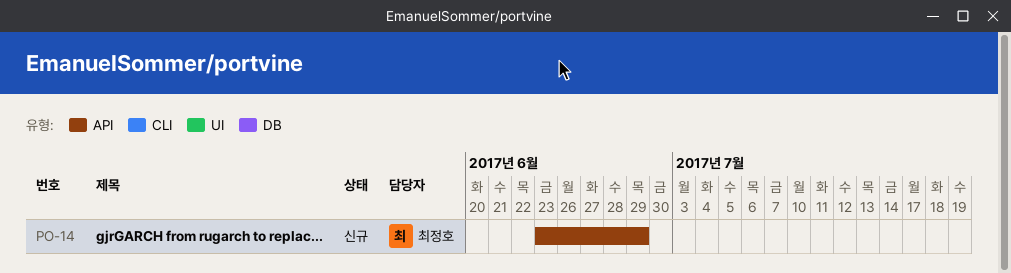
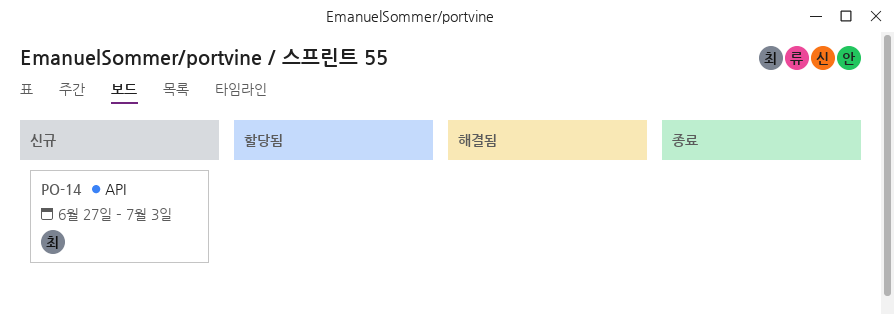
PO-14, start: Jun 23 -> Jun 27
PO-14, due: Jun 29 -> Jul 3

